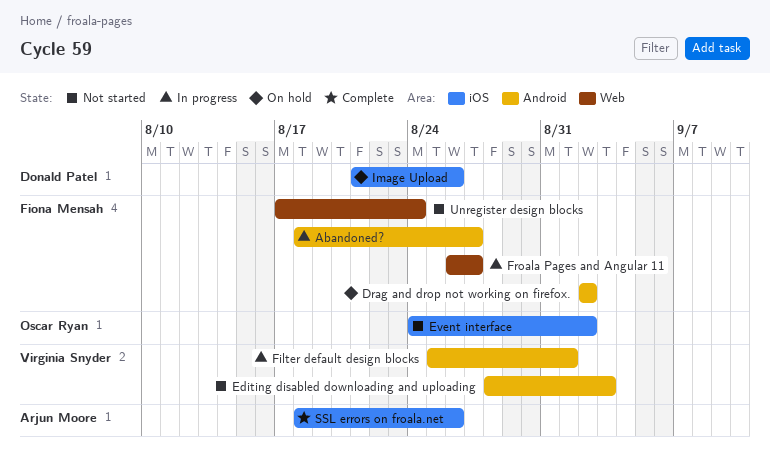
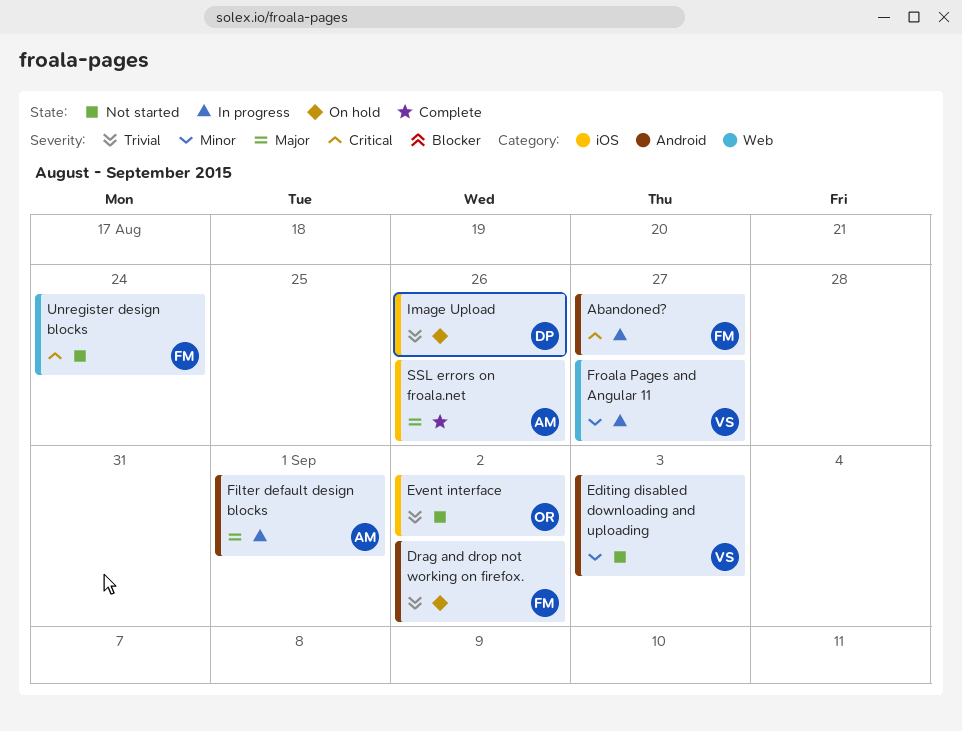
Filter default design blocks, owner: Virginia Snyder -> Arjun Moore
Froala Pages and Angular 11, owner: Fiona Mensah -> Virginia Snyder

